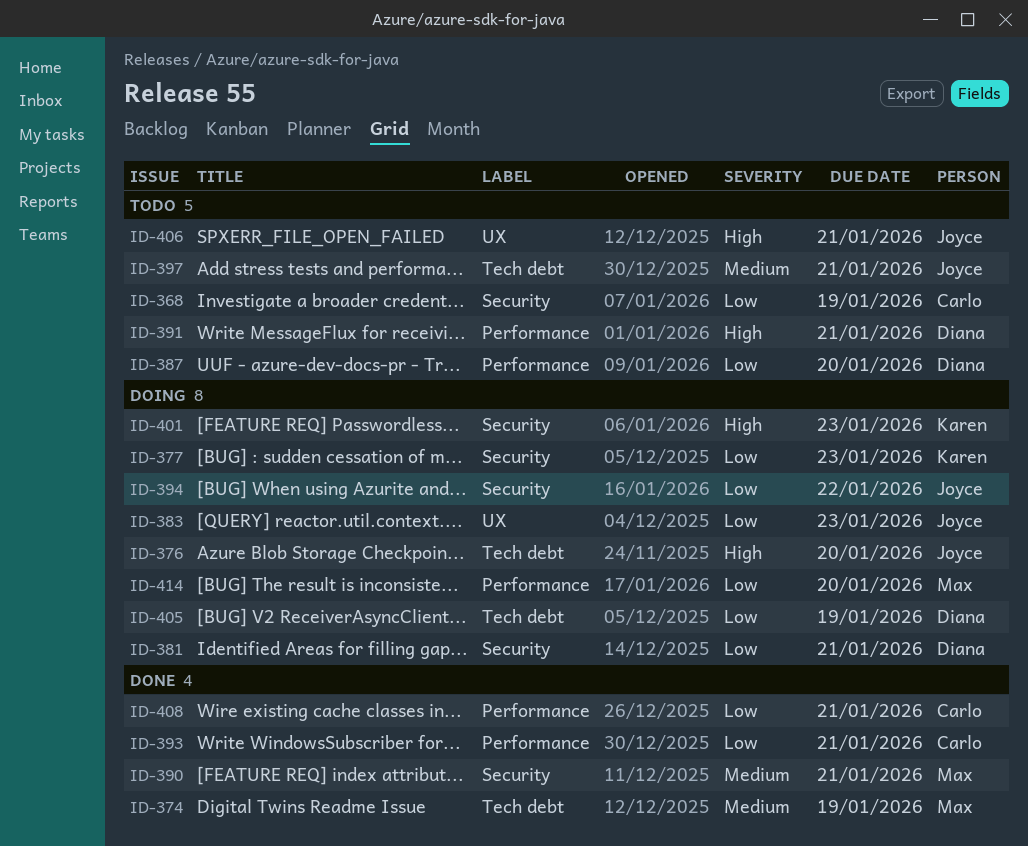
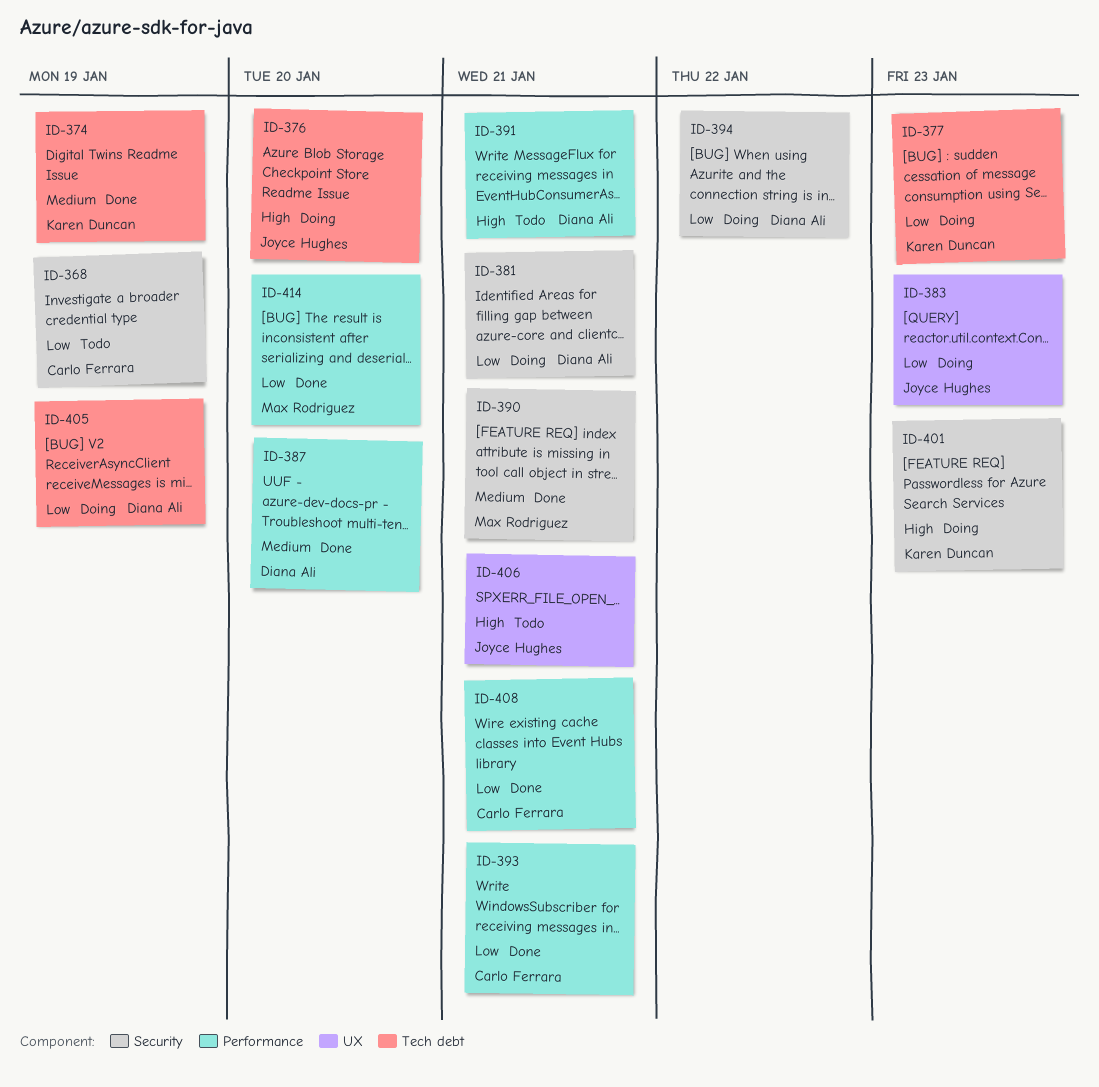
ID-374, owner: Max Rodriguez -> Karen Duncan
ID-377, label: Security -> Tech debt
ID-387, status: Todo -> Done
ID-387, priority: Low -> Medium
ID-394, owner: Joyce Hughes -> Diana Ali
ID-397: present -> none
ID-414, status: Doing -> Done

